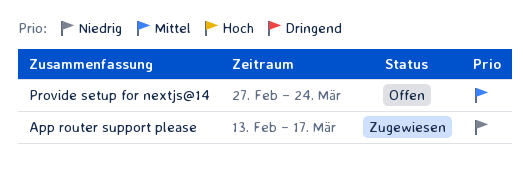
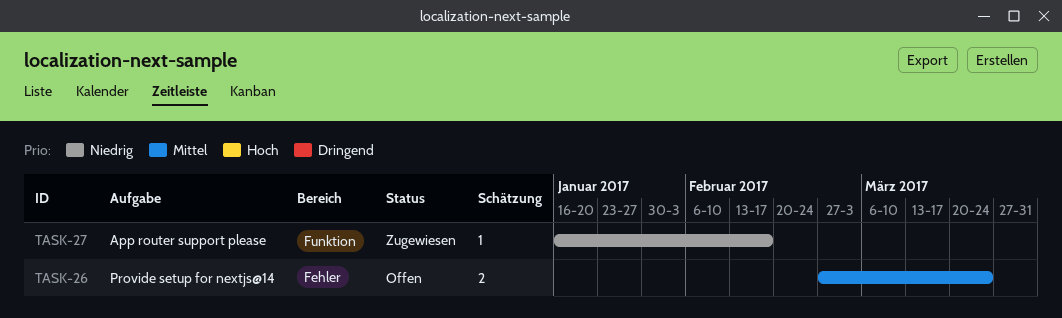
App router support please, start: Feb 13 -> Jan 16
App router support please, due: Mar 17 -> Feb 17

